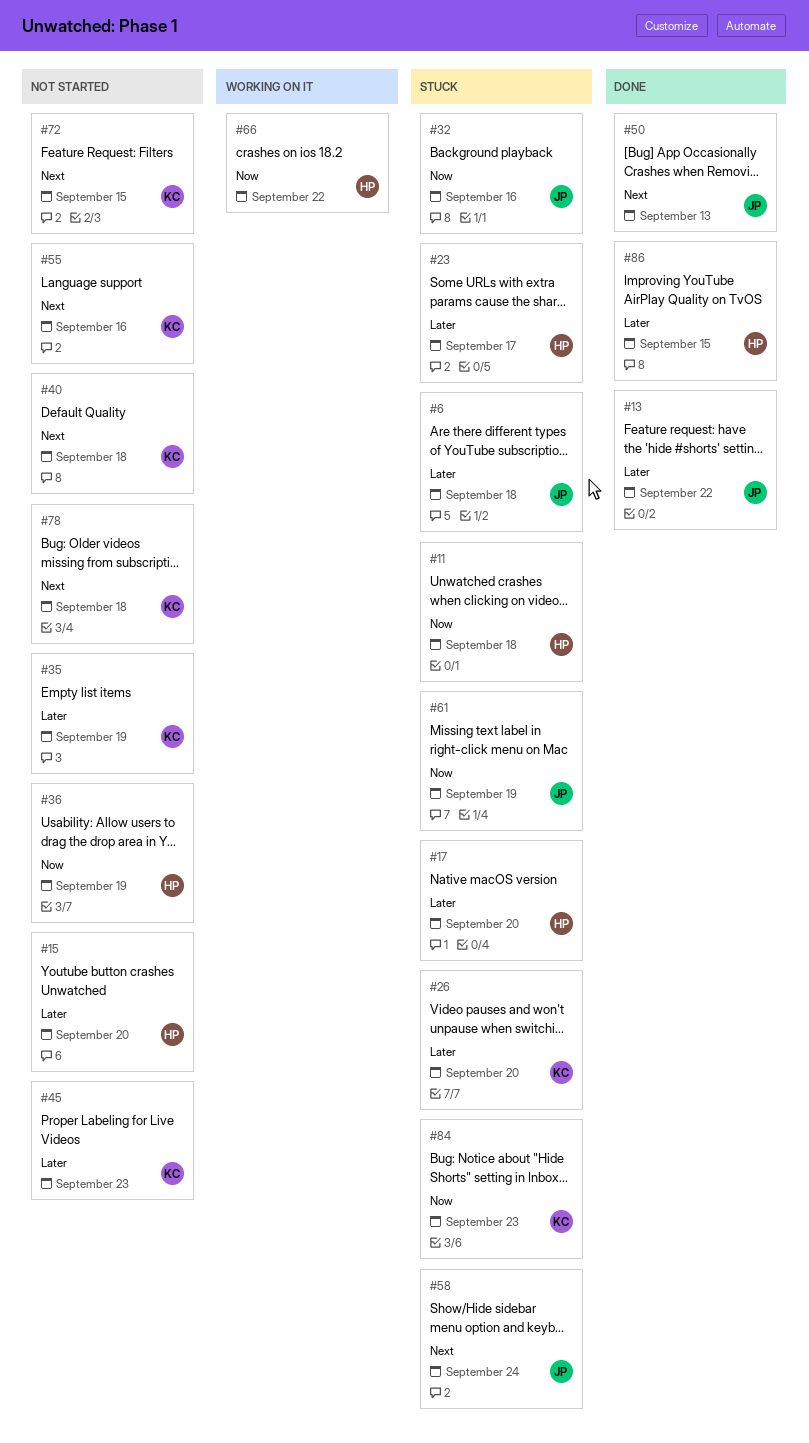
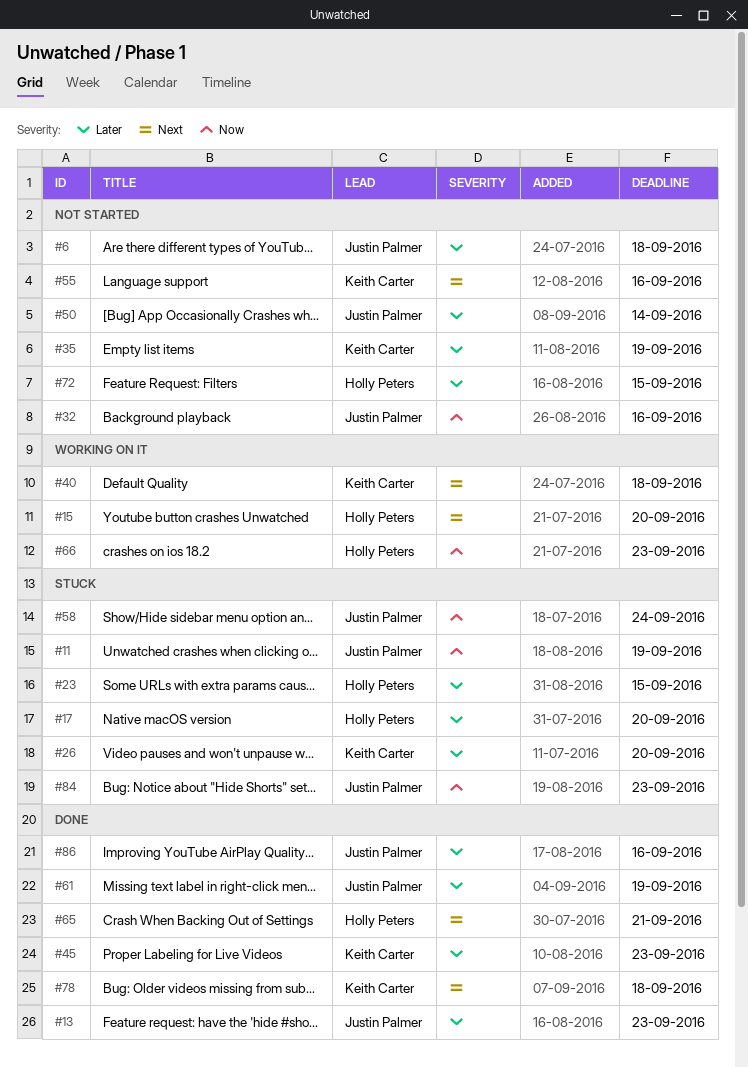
#6, status: Stuck -> Not started
#11, owner: Holly Peters -> Justin Palmer
#11, due: Sep 18 -> Sep 19
#13, due: Sep 22 -> Sep 23
#15, status: Not started -> Working on it
#15, priority: Later -> Next
#23, due: Sep 17 -> Sep 15
#32, status: Stuck -> Not started
#36: present -> none
#40, status: Not started -> Working on it
#45, status: Not started -> Done
#50, status: Done -> Not started
#50, priority: Next -> Later
#50, due: Sep 13 -> Sep 14
#58, priority: Next -> Now
#61, status: Stuck -> Done
#61, priority: Now -> Later
#65: none -> present
#66, due: Sep 22 -> Sep 23
#72, owner: Keith Carter -> Holly Peters
#72, priority: Next -> Later
#78, status: Not started -> Done
#84, owner: Keith Carter -> Justin Palmer
#86, owner: Holly Peters -> Justin Palmer
#86, due: Sep 15 -> Sep 16

